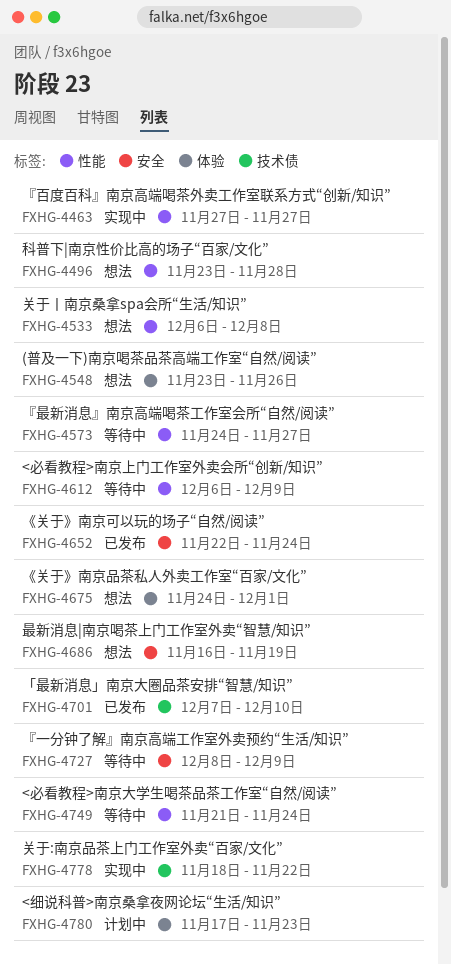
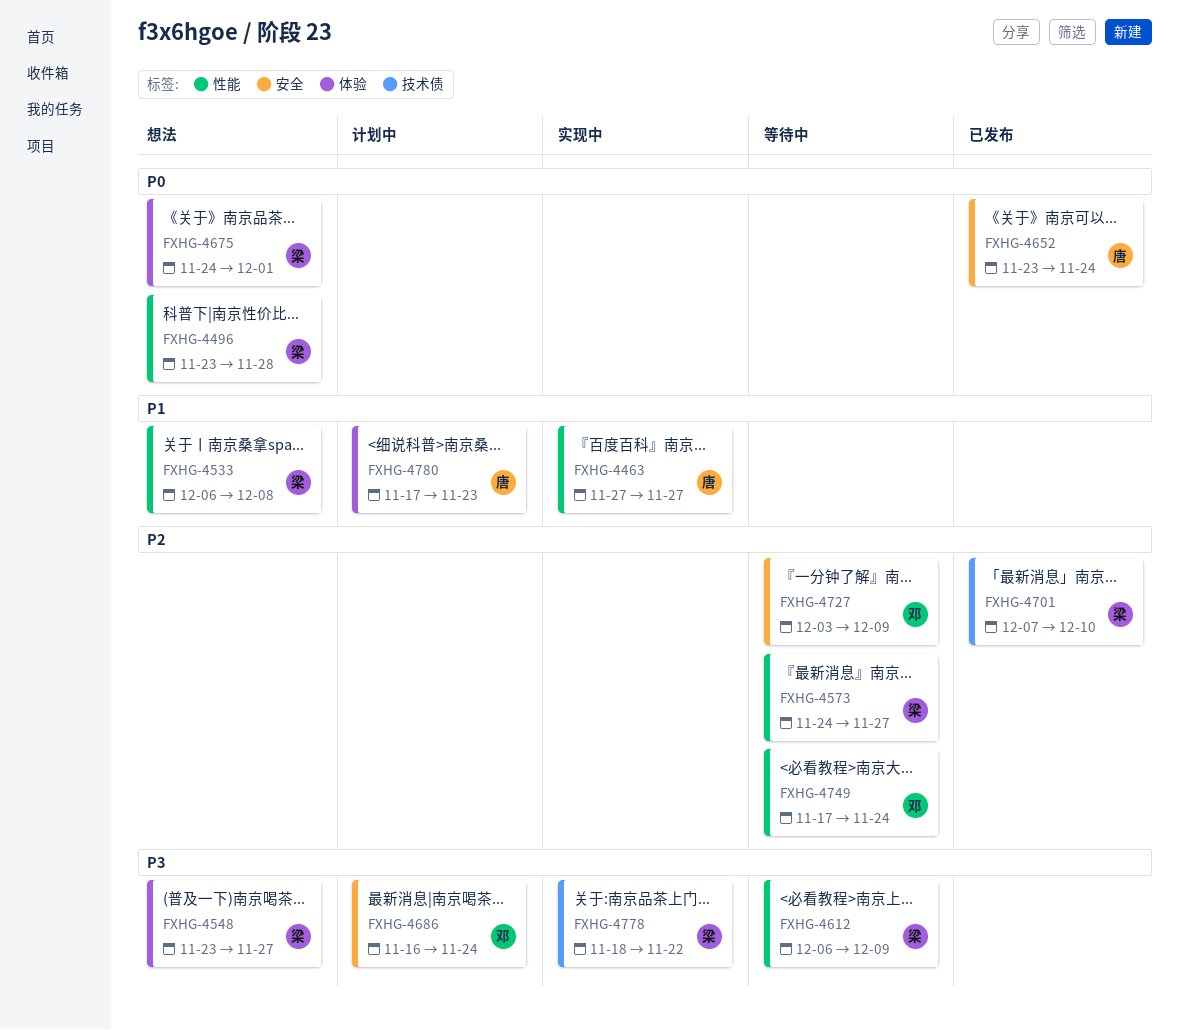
FXHG-4548, due: Nov 26 -> Nov 27
FXHG-4652, start: Nov 22 -> Nov 23
FXHG-4686, status: 想法 -> 计划中
FXHG-4686, due: Nov 19 -> Nov 24
FXHG-4727, start: Dec 8 -> Dec 3
FXHG-4749, start: Nov 21 -> Nov 17

